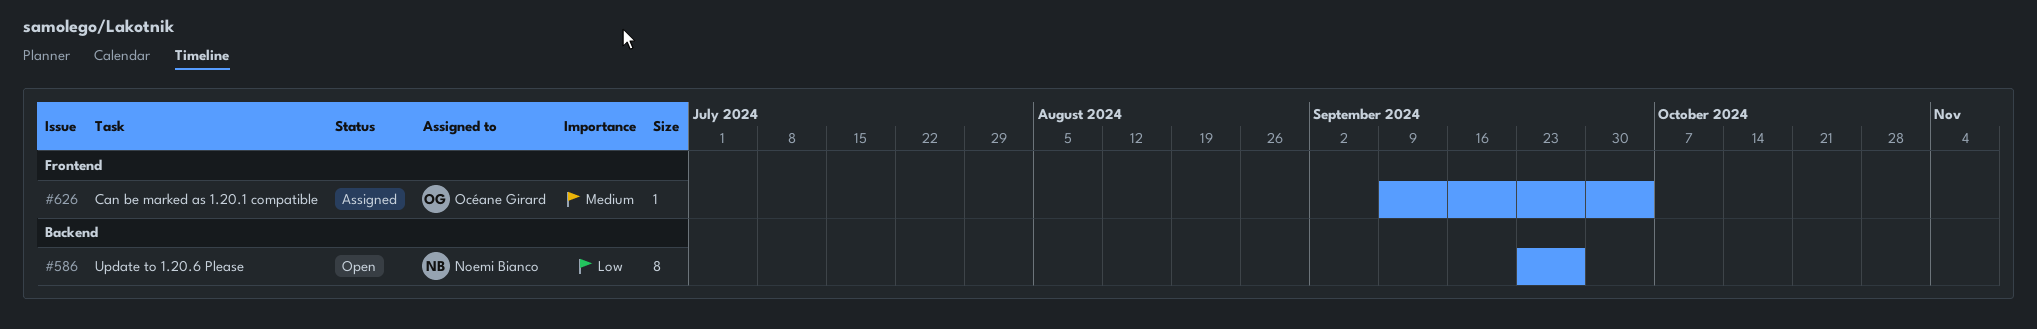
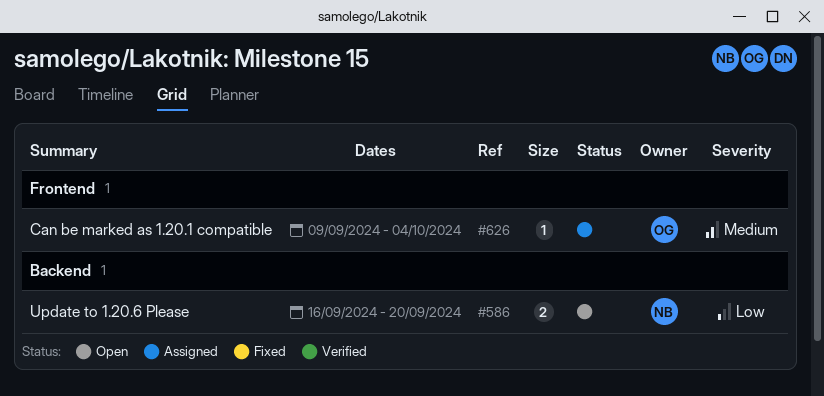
#586, estimate: 8 -> 2
#586, start: Sep 23 -> Sep 16
#586, due: Sep 27 -> Sep 20

